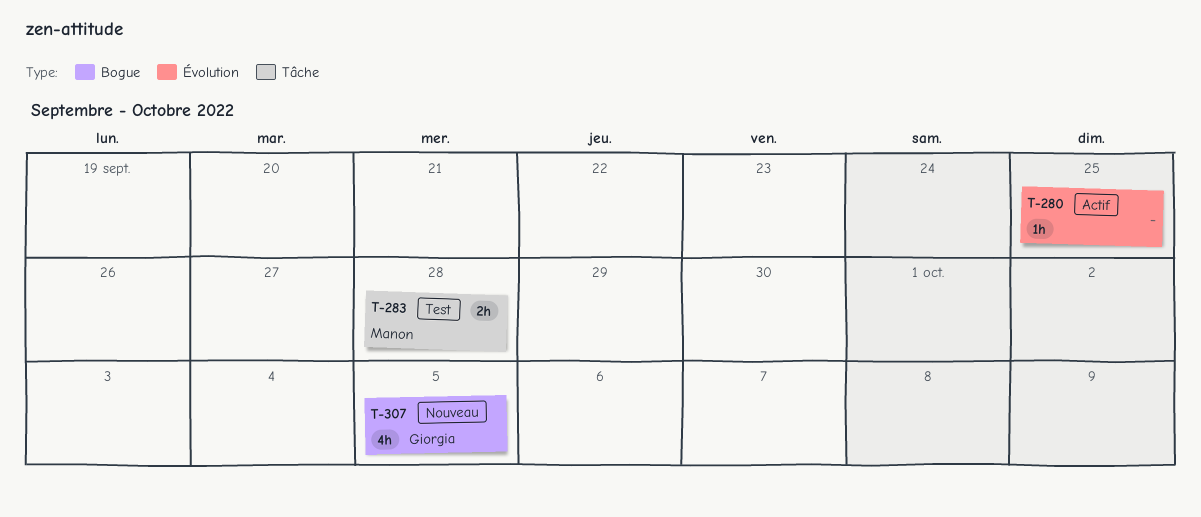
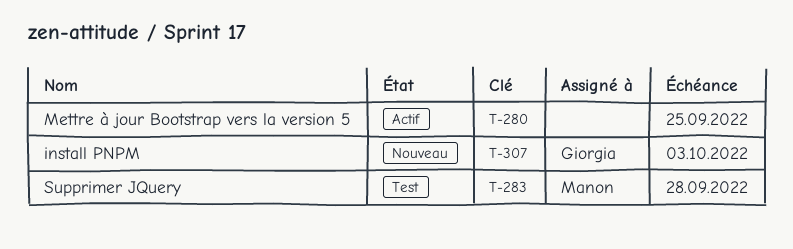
T-307, due: Oct 5 -> Oct 3

